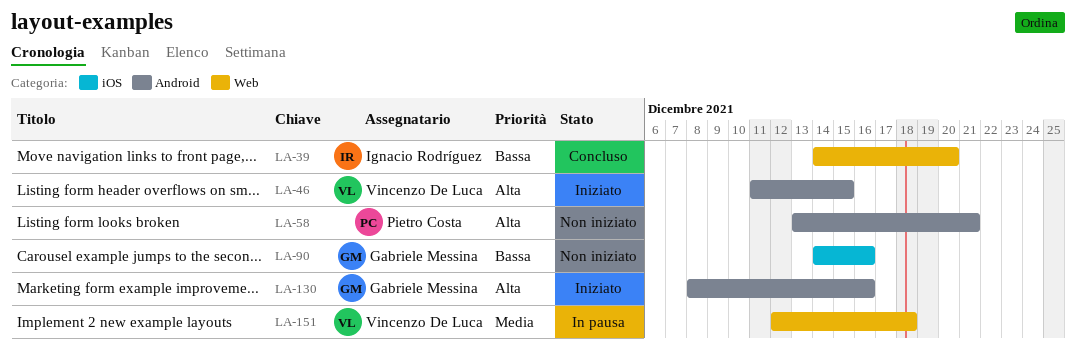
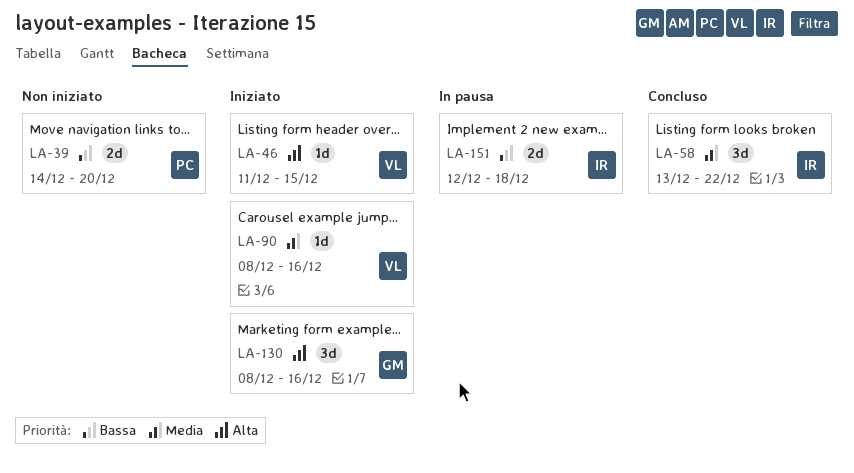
LA-39, status: Concluso -> Non iniziato
LA-39, owner: Ignacio Rodríguez -> Pietro Costa
LA-58, status: Non iniziato -> Concluso
LA-58, owner: Pietro Costa -> Ignacio Rodríguez
LA-58, priority: Alta -> Media
LA-58, due: Dec 21 -> Dec 22
LA-90, status: Non iniziato -> Iniziato
LA-90, owner: Gabriele Messina -> Vincenzo De Luca
LA-90, priority: Bassa -> Media
LA-90, start: Dec 14 -> Dec 8
LA-151, owner: Vincenzo De Luca -> Ignacio Rodríguez
LA-151, priority: Media -> Bassa

